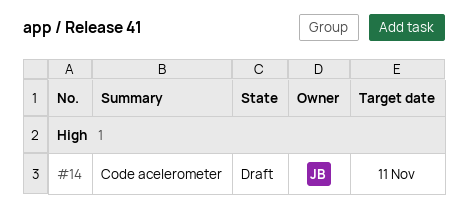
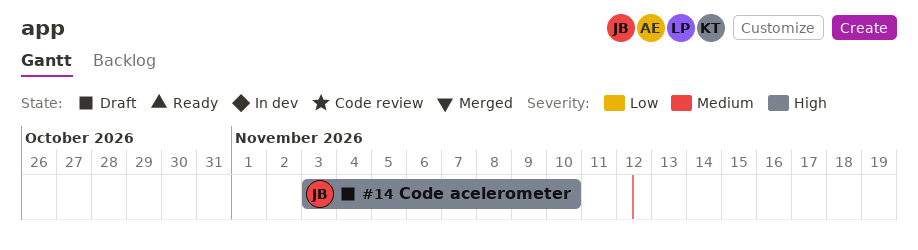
#14, due: Nov 11 -> Nov 10

